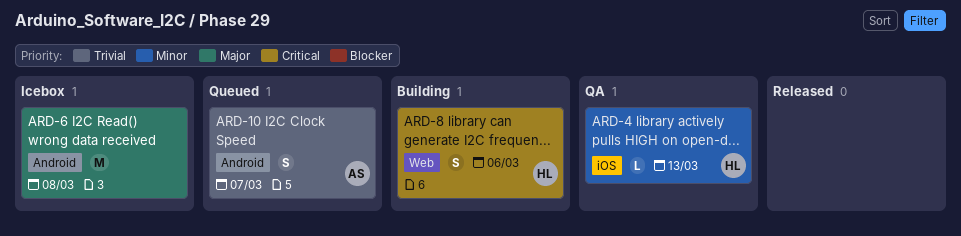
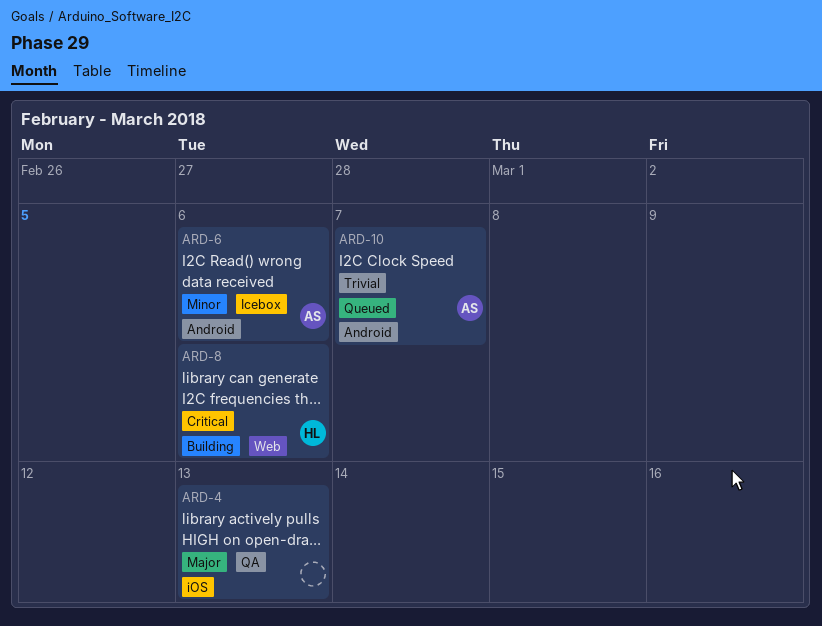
ARD-4, owner: HL -> none
ARD-4, priority: Minor -> Major
ARD-6, owner: none -> AS
ARD-6, priority: Major -> Minor
ARD-6, due: Mar 8 -> Mar 6

